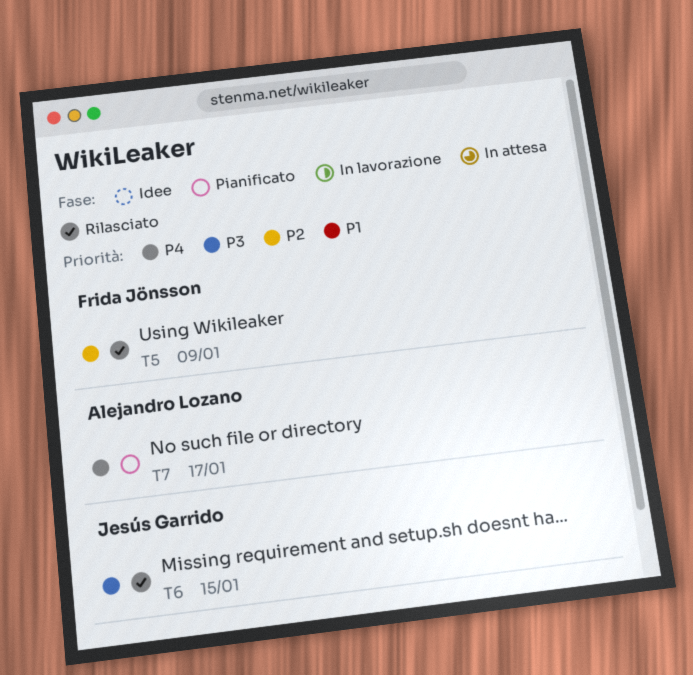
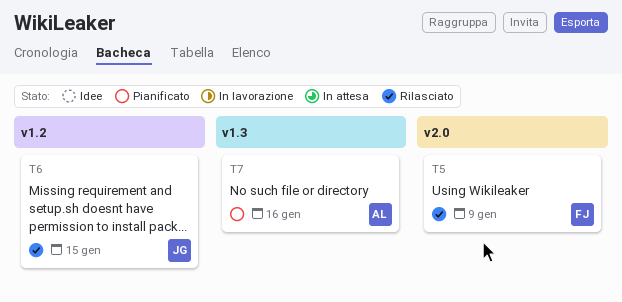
T7, due: Jan 17 -> Jan 16

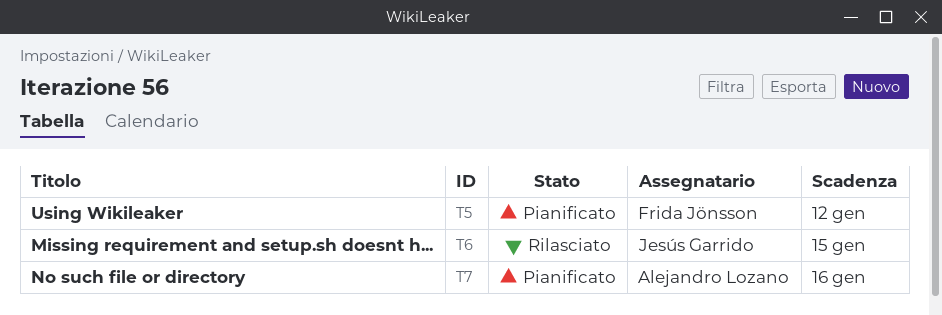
T5, status: Rilasciato -> Pianificato
T5, due: Jan 9 -> Jan 12

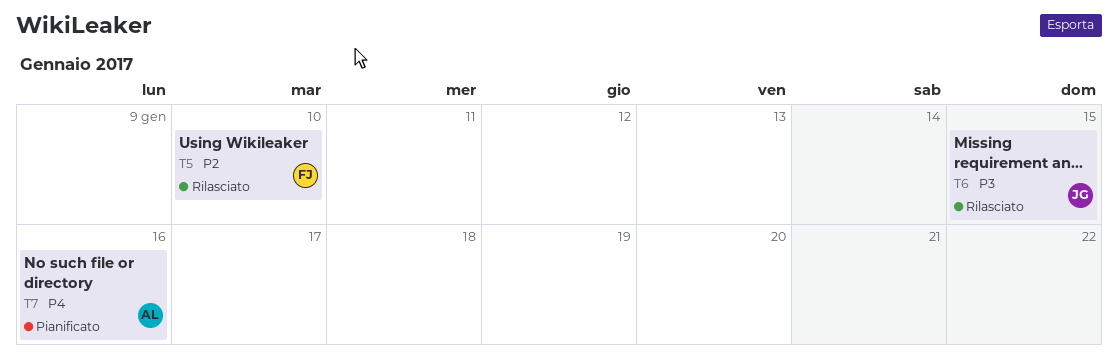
T5, status: Pianificato -> Rilasciato
T5, due: Jan 12 -> Jan 10

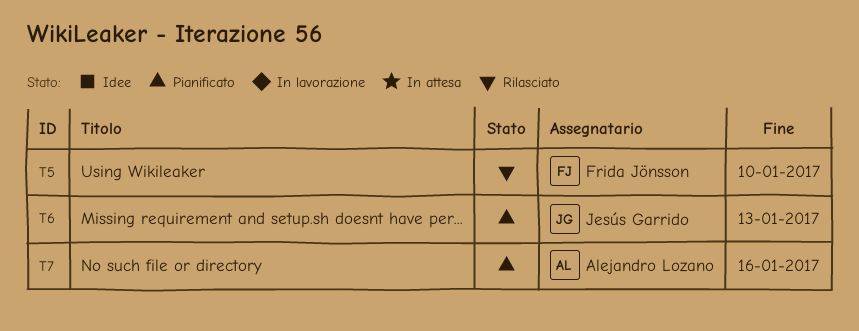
T6, status: Rilasciato -> Pianificato
T6, due: Jan 15 -> Jan 13

